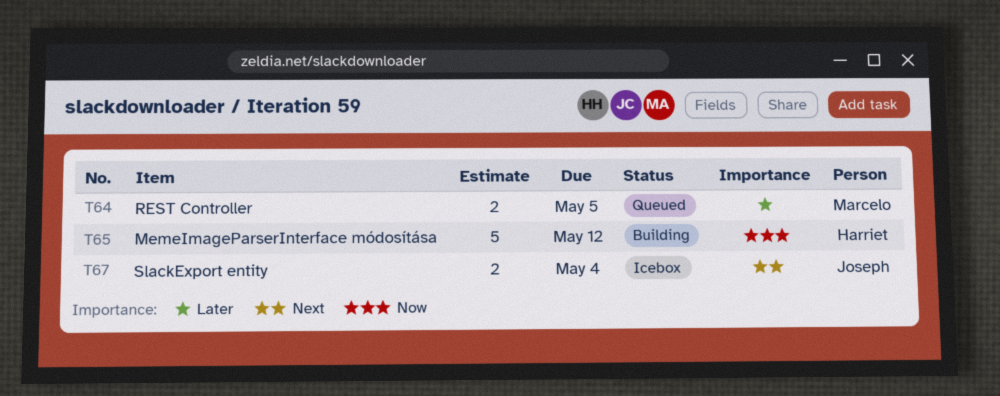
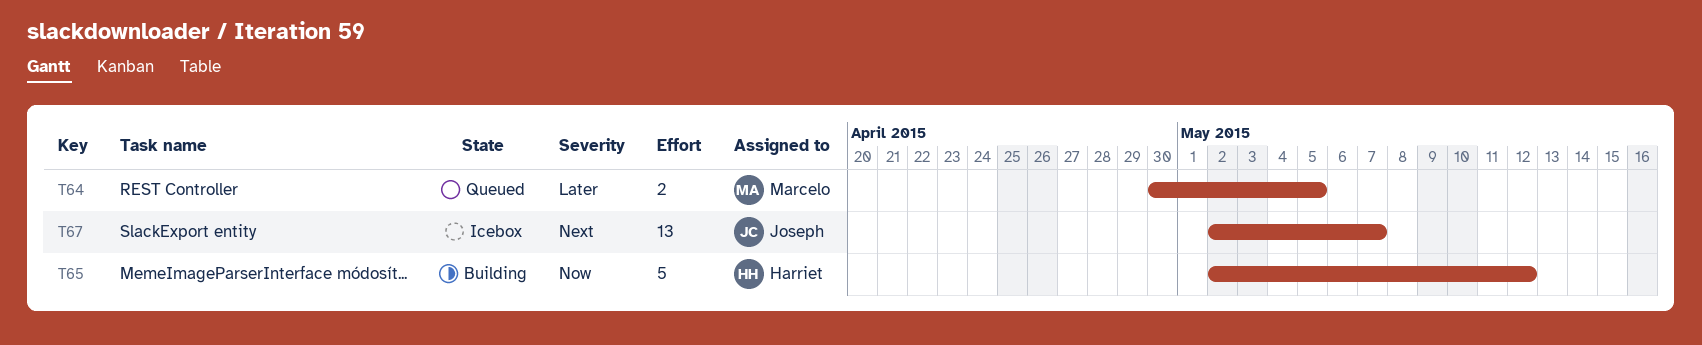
T67, estimate: 2 -> 13
T67, due: May 4 -> May 7

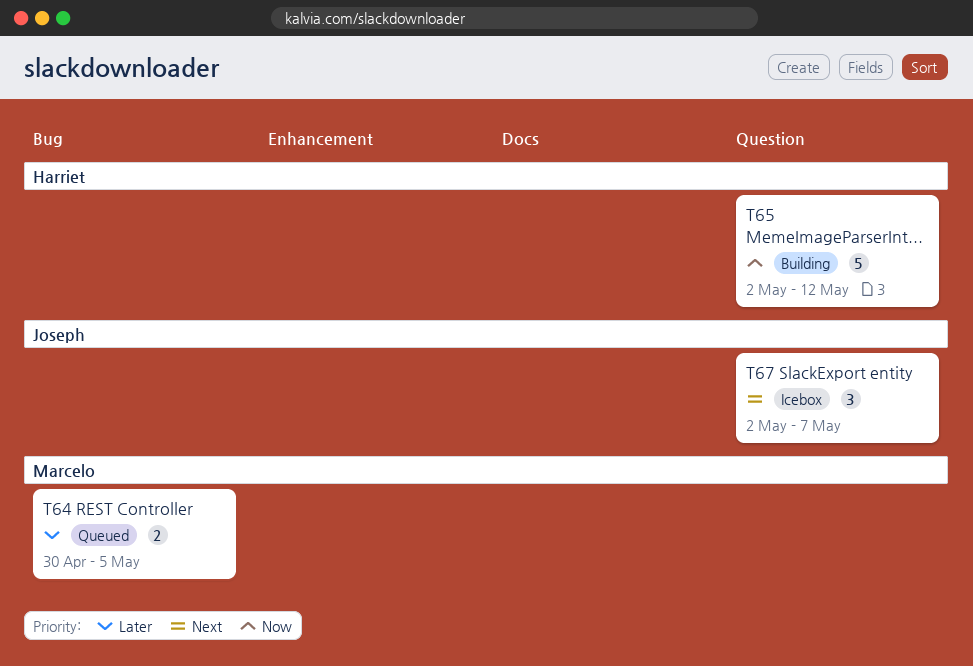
T67, estimate: 13 -> 3

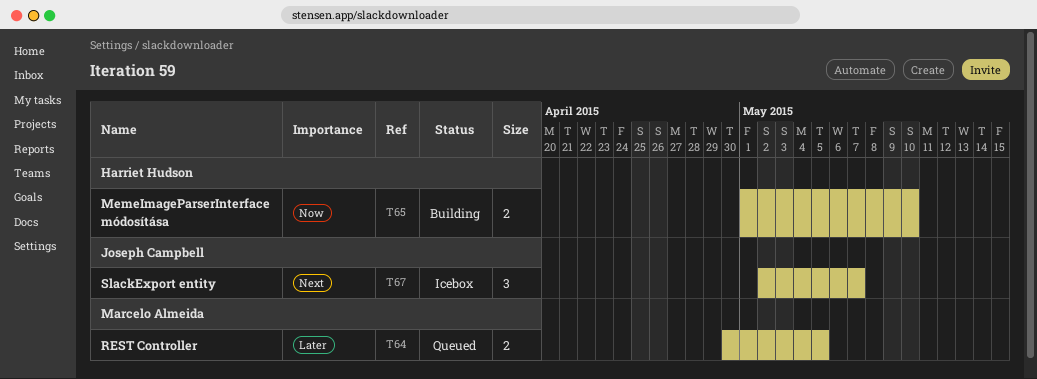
T65, estimate: 5 -> 2
T65, start: May 2 -> May 1
T65, due: May 12 -> May 10

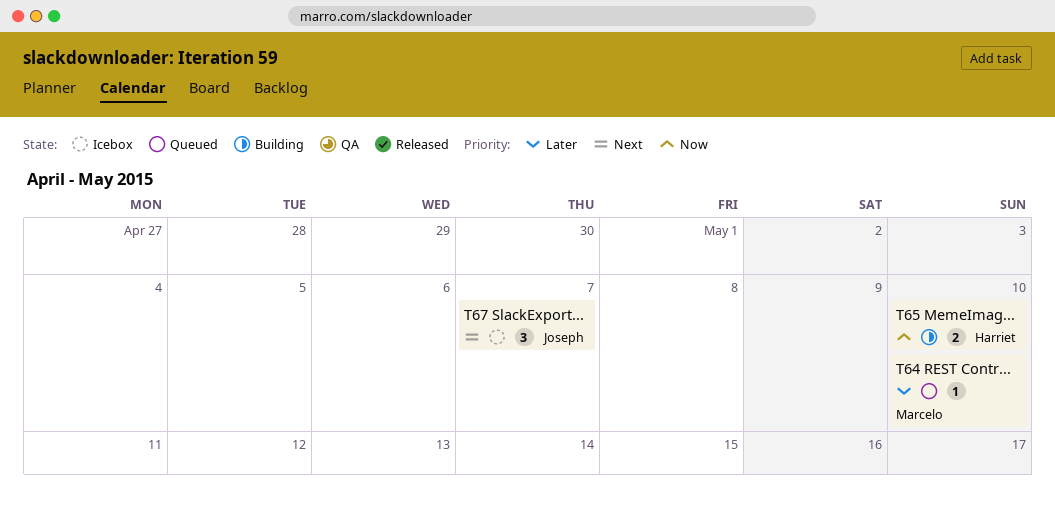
T64, estimate: 2 -> 1
T64, due: May 5 -> May 10

